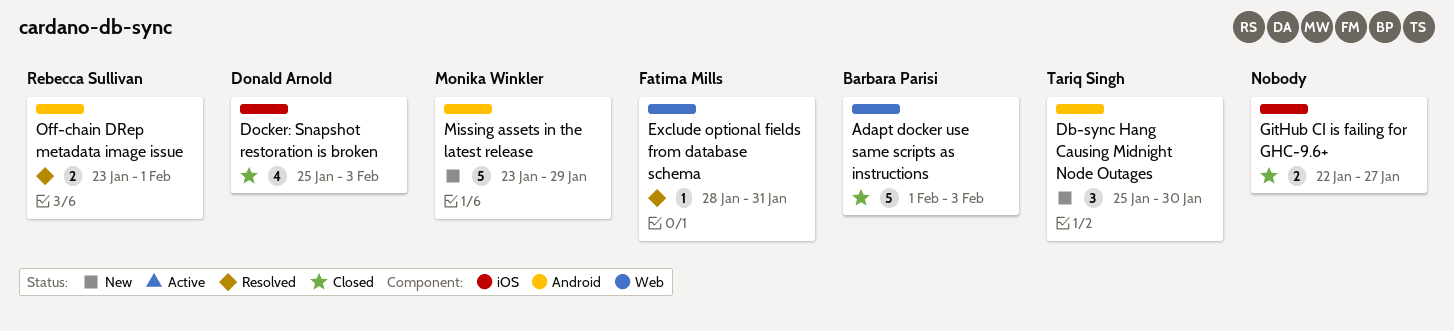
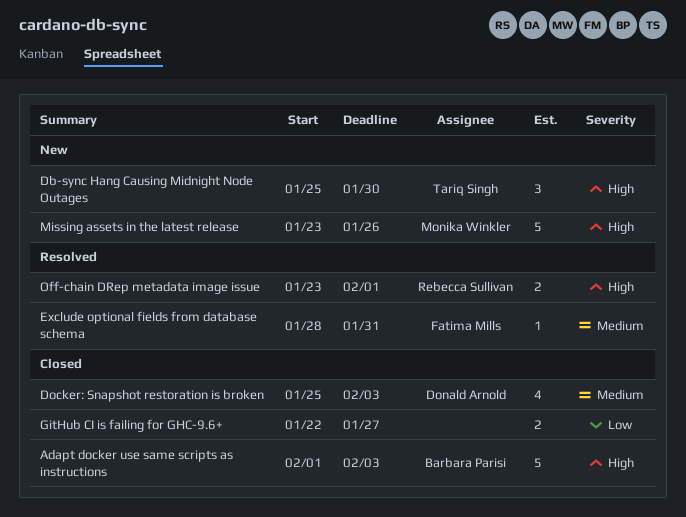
Missing assets in the latest release, due: Jan 29 -> Jan 26

